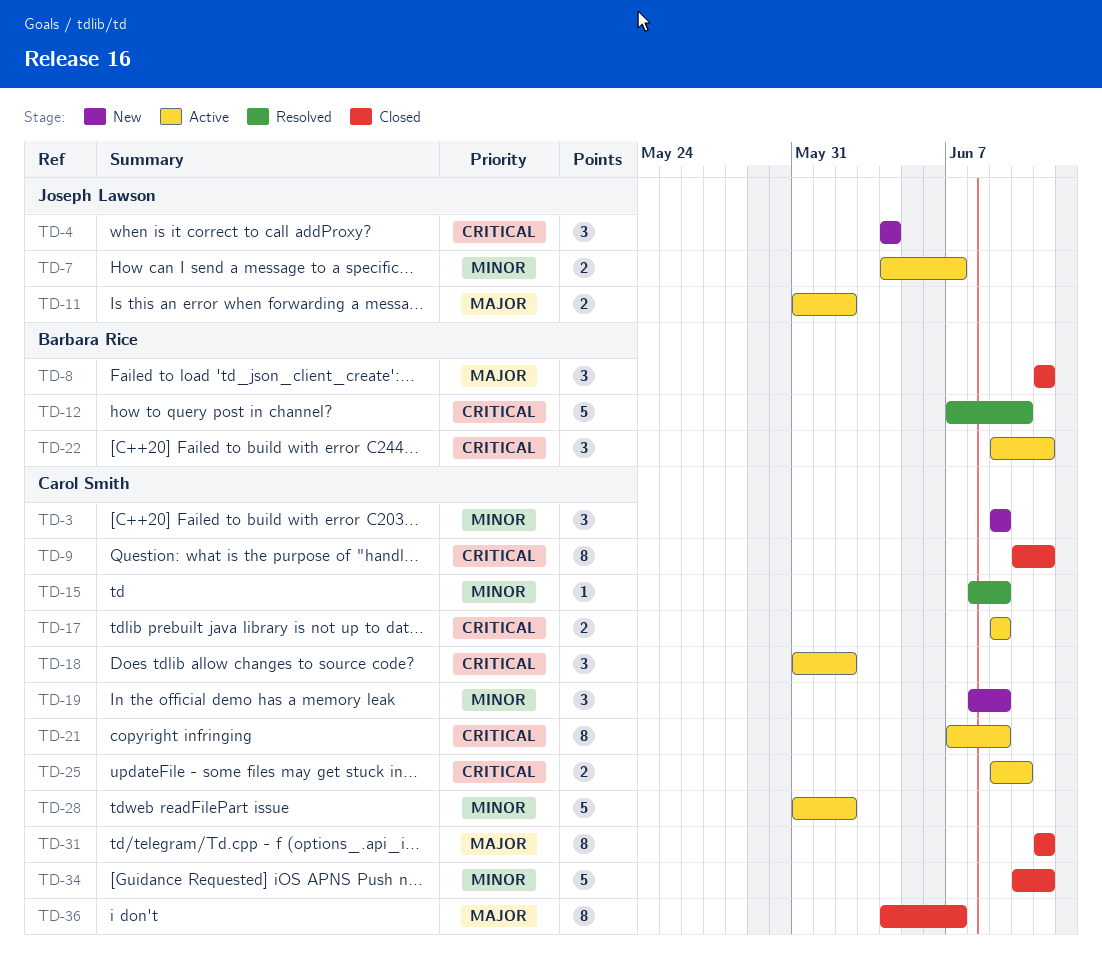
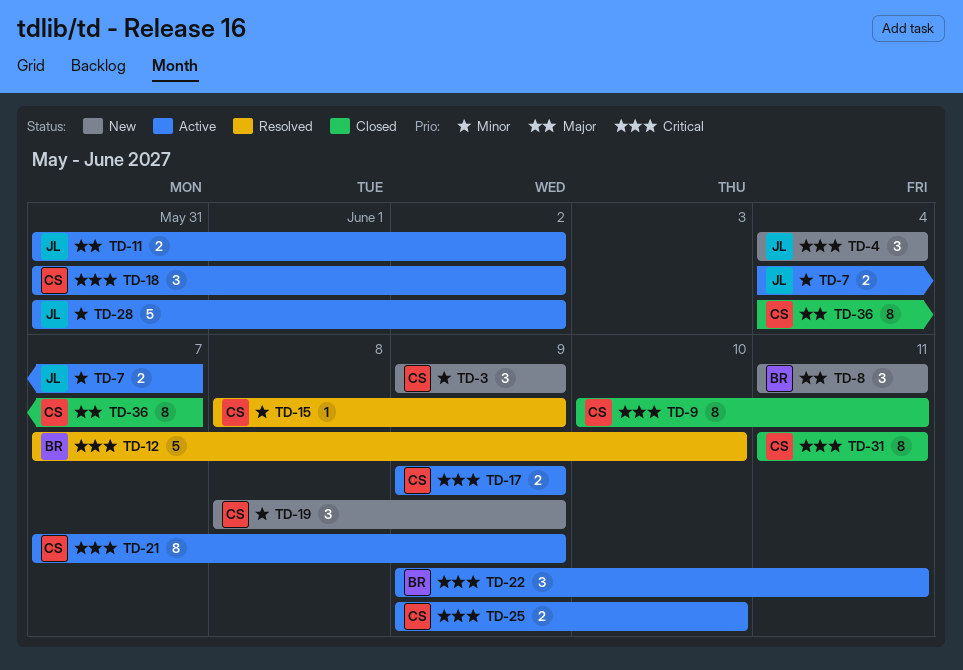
TD-8, status: Closed -> New
TD-28, owner: Carol Smith -> Joseph Lawson
TD-31, priority: Major -> Critical
TD-34: present -> none

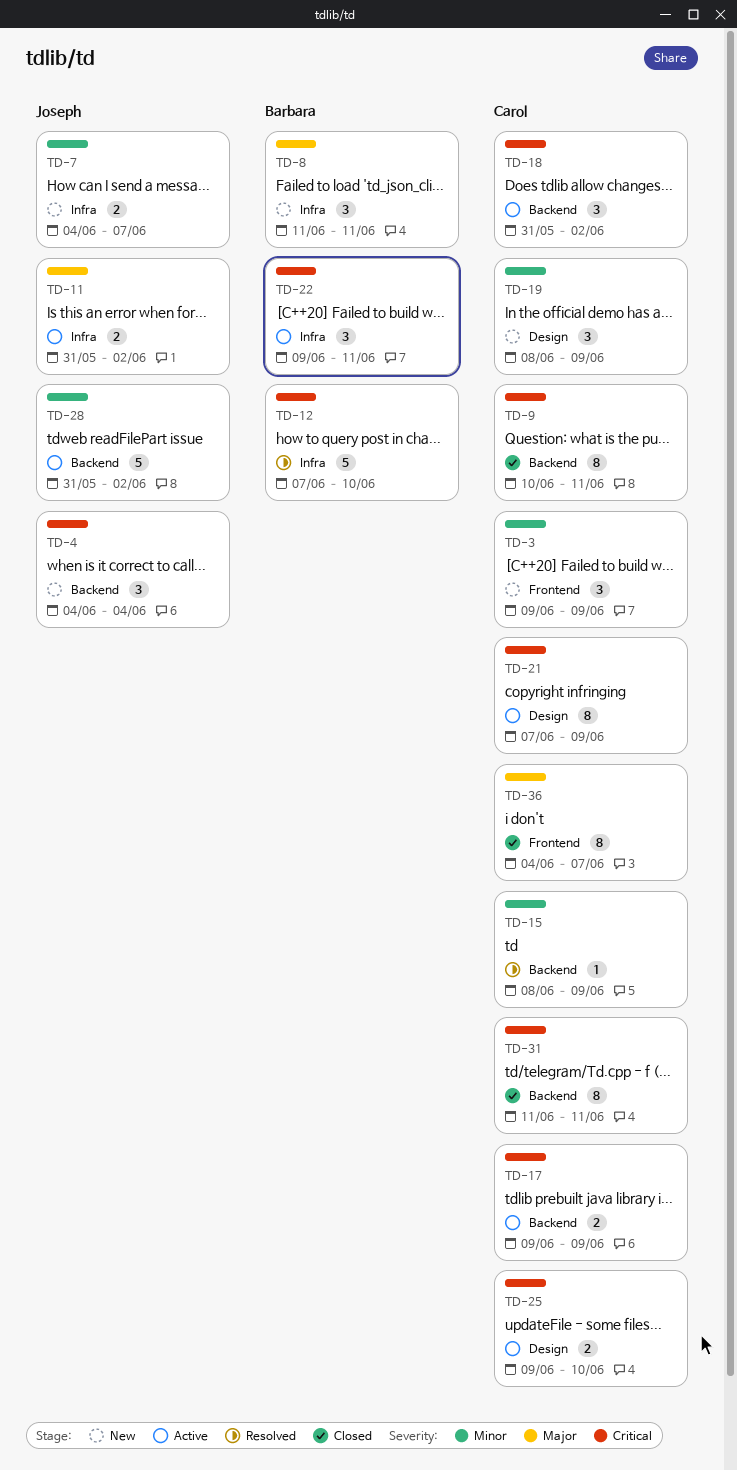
TD-7, status: Active -> New

